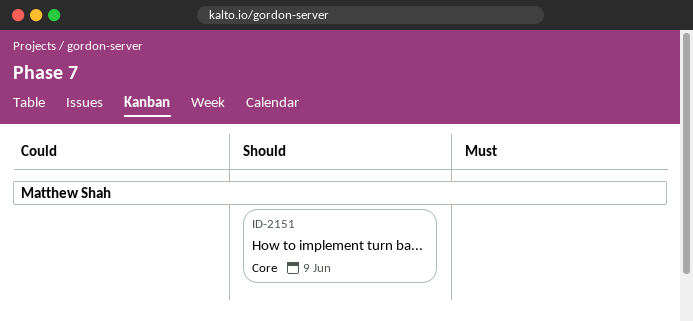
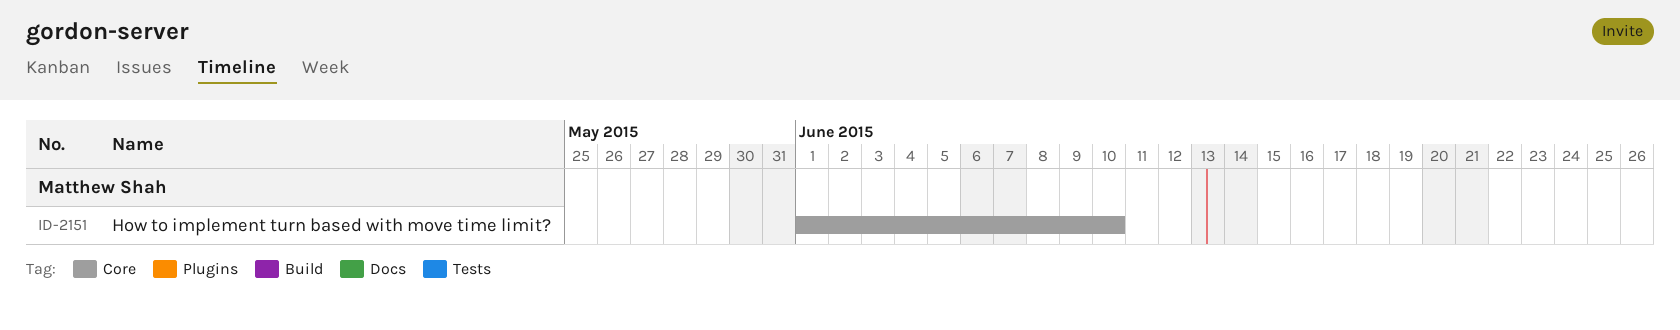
ID-2151, due: Jun 9 -> Jun 10

